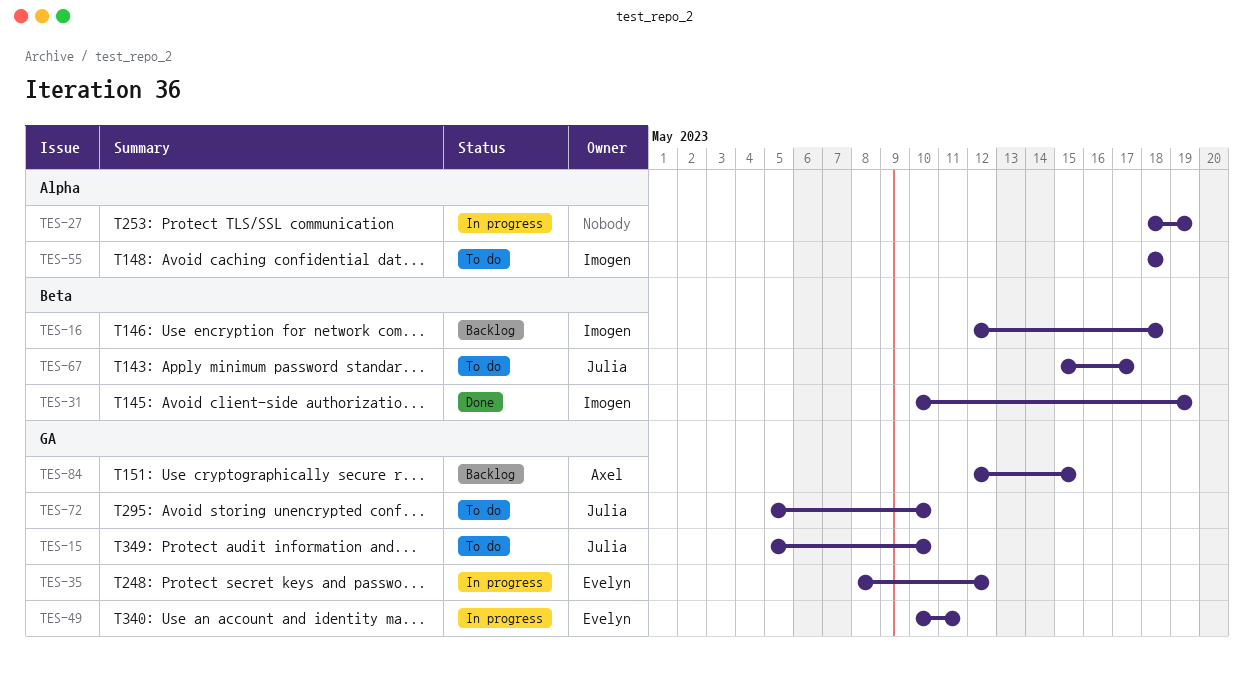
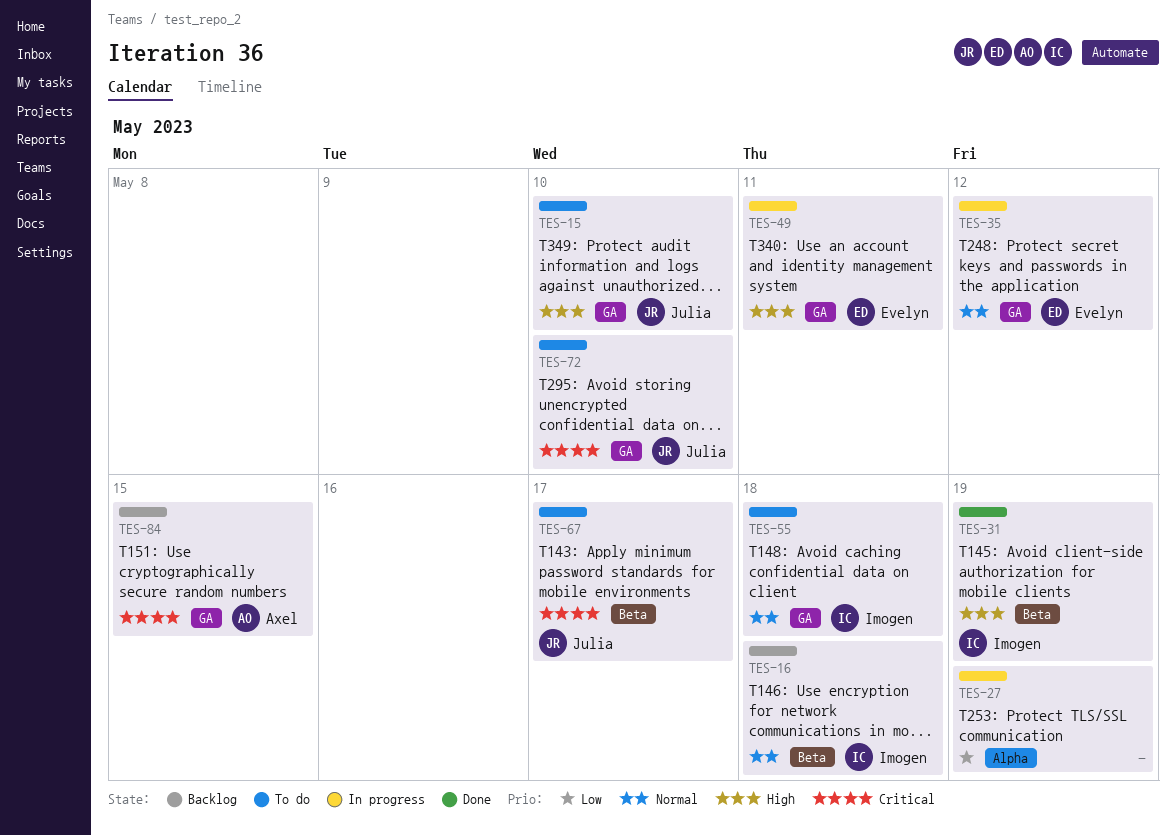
TES-55, label: Alpha -> GA

